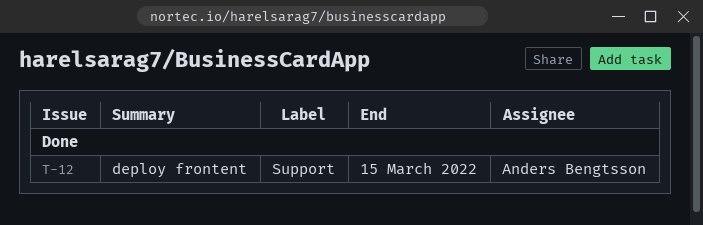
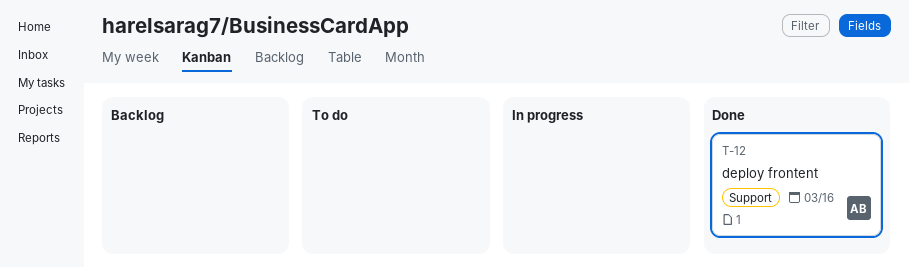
T-12, due: Mar 15 -> Mar 16

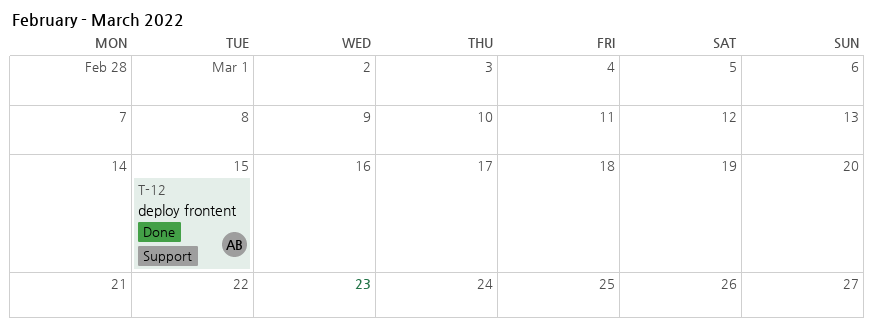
T-12, due: Mar 16 -> Mar 15

